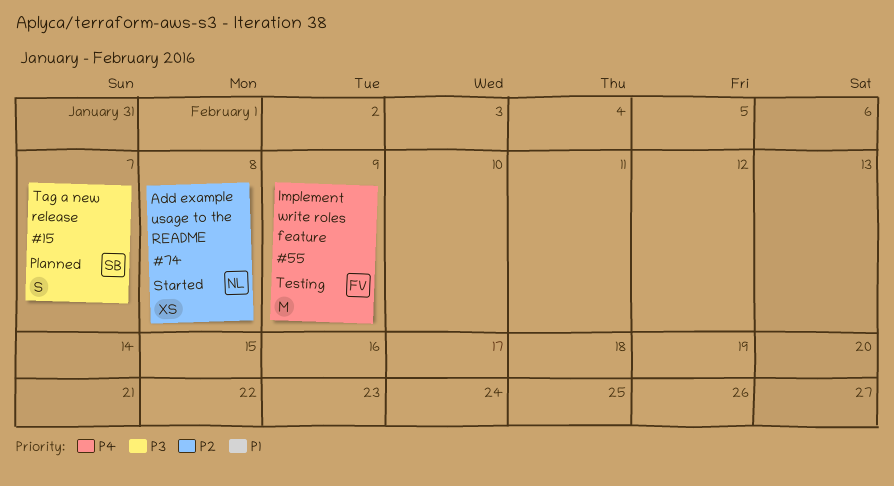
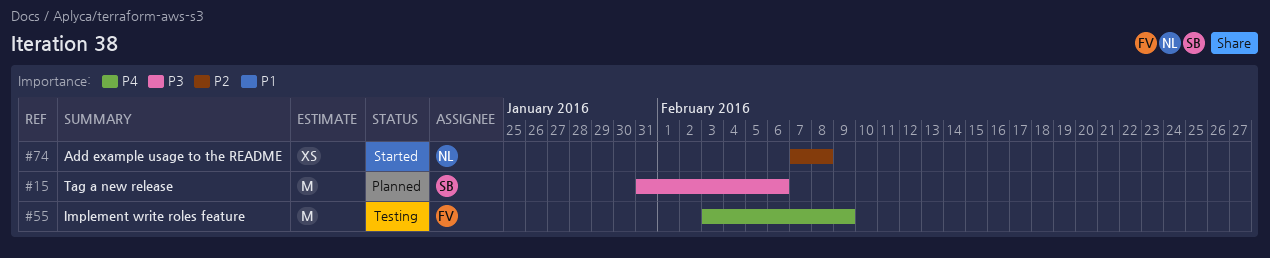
#15, estimate: S -> M
#15, due: Feb 7 -> Feb 6

